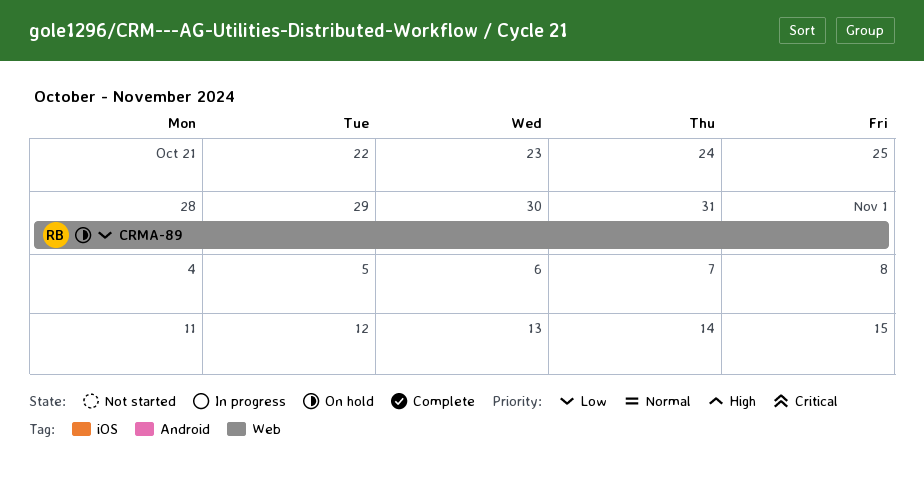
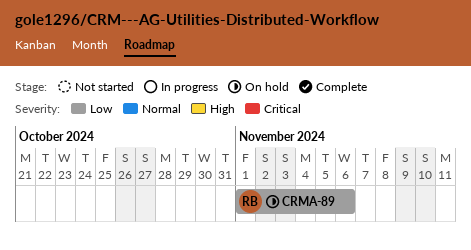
CRMA-89, start: Oct 28 -> Nov 1
CRMA-89, due: Nov 1 -> Nov 6

